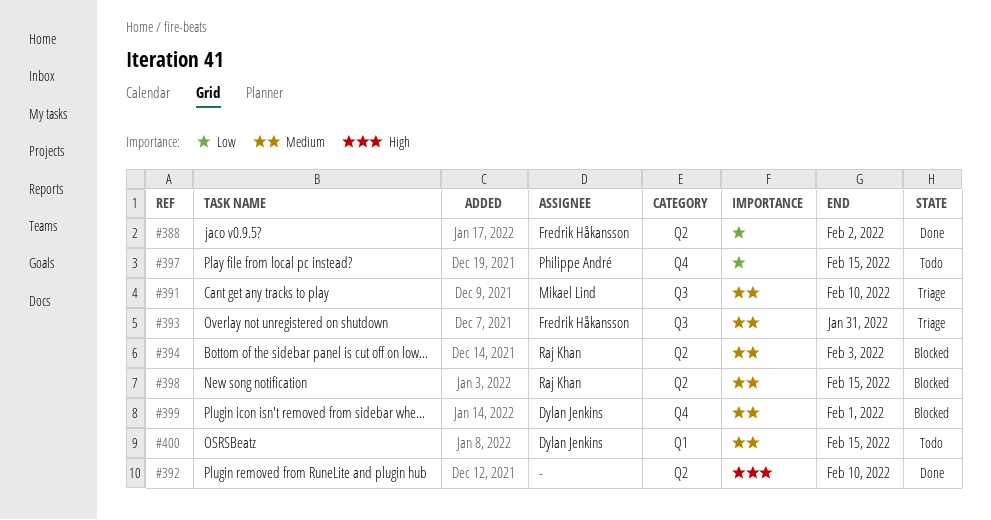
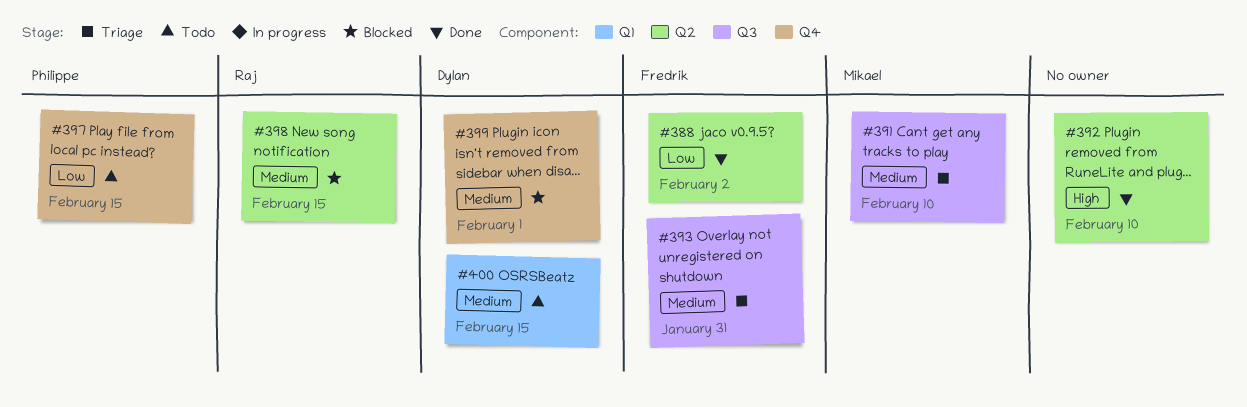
#394: present -> none

